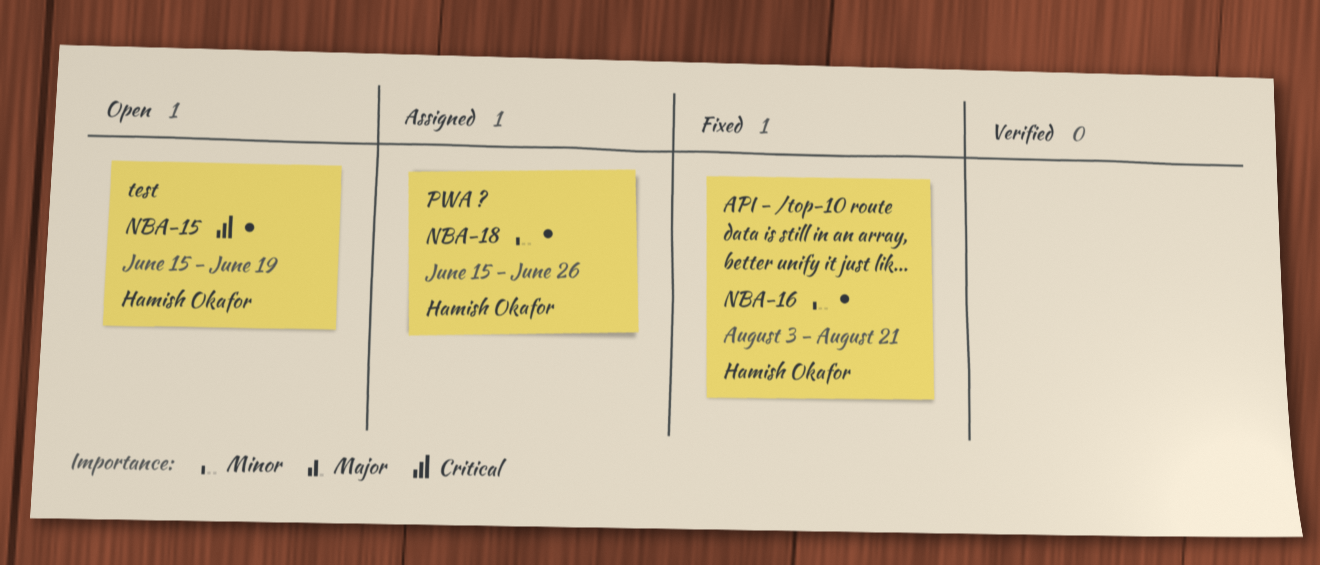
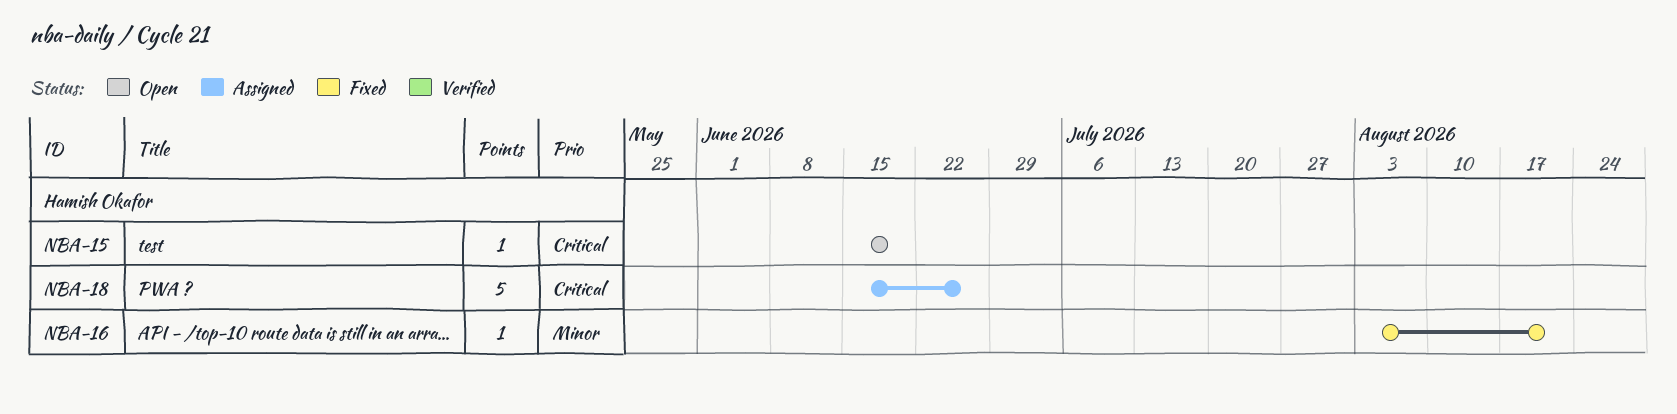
NBA-18, priority: Minor -> Critical
NBA-18, estimate: 1 -> 5

